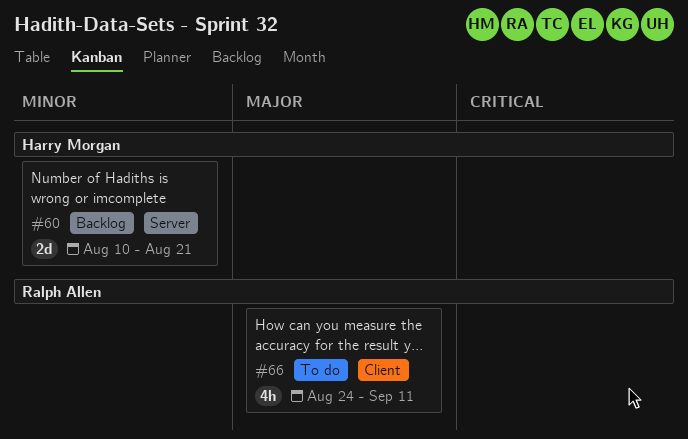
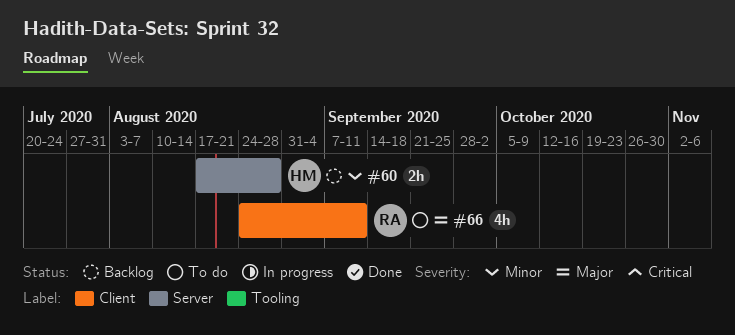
#60, estimate: 2d -> 2h
#60, start: Aug 10 -> Aug 17
#60, due: Aug 21 -> Aug 28

